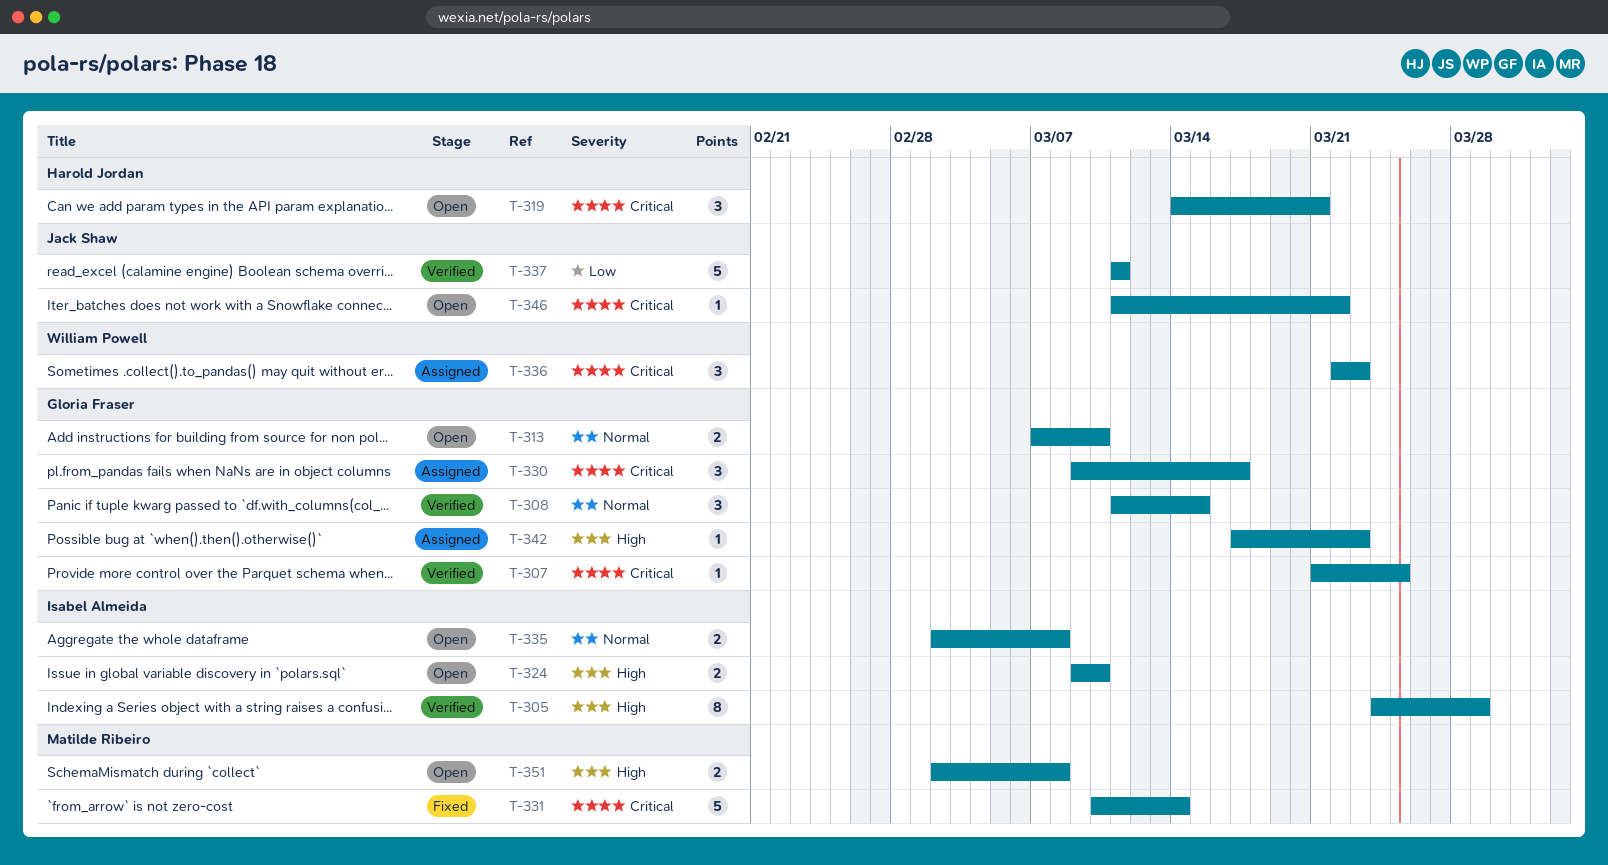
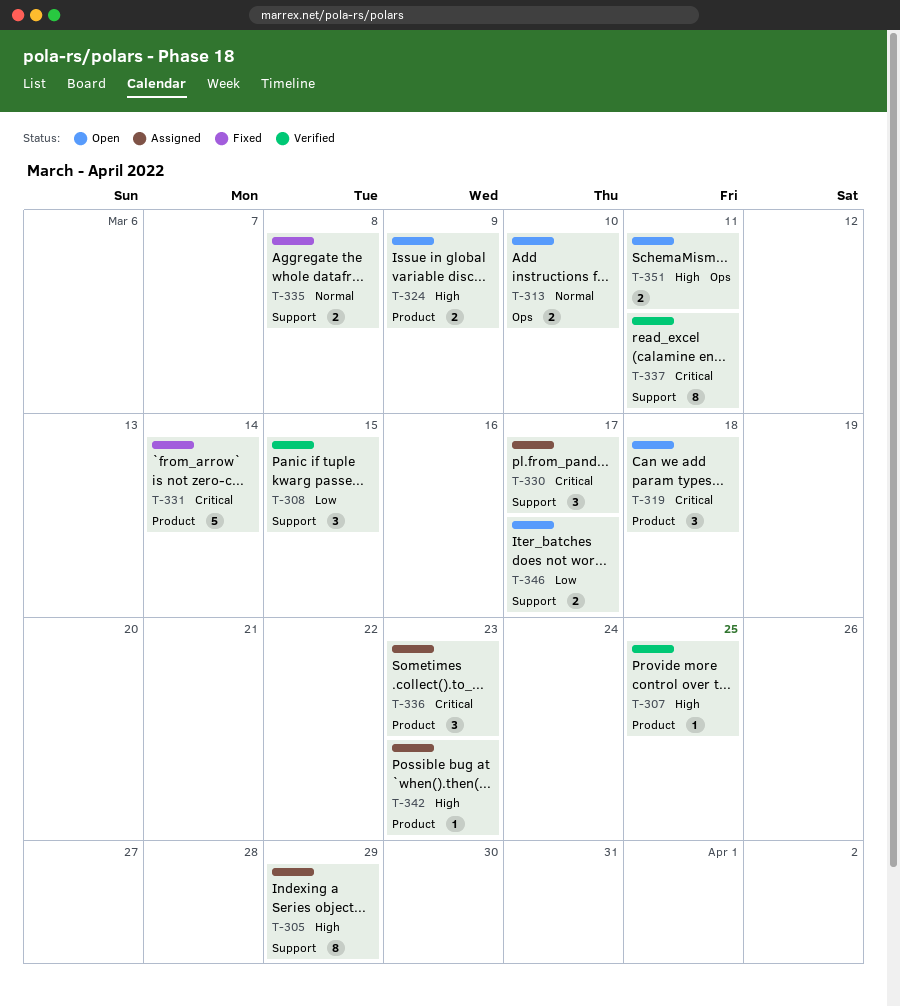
T-305, status: Verified -> Assigned
T-307, priority: Critical -> High
T-308, priority: Normal -> Low
T-319, due: Mar 21 -> Mar 18
T-324, due: Mar 10 -> Mar 9
T-335, status: Open -> Fixed
T-337, priority: Low -> Critical
T-337, estimate: 5 -> 8
T-346, priority: Critical -> Low
T-346, estimate: 1 -> 2
T-346, due: Mar 22 -> Mar 17
T-351, due: Mar 8 -> Mar 11

